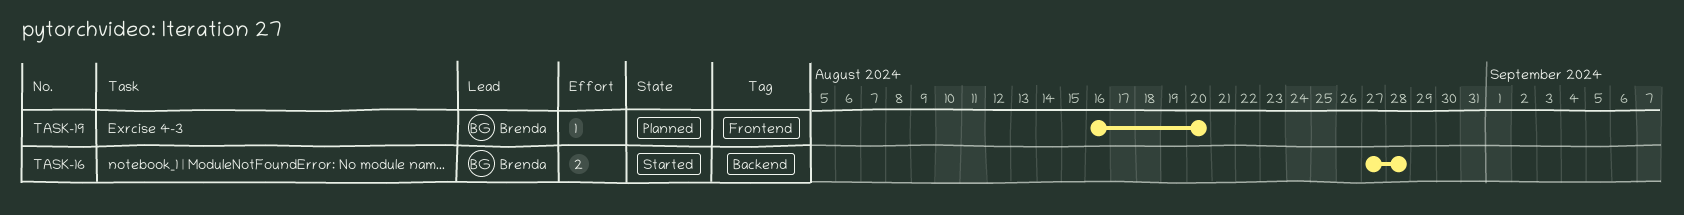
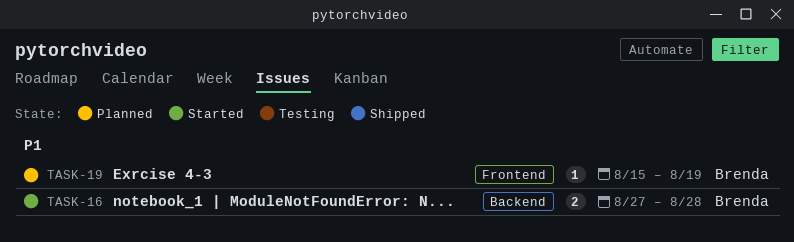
TASK-19, start: Aug 16 -> Aug 15
TASK-19, due: Aug 20 -> Aug 19

